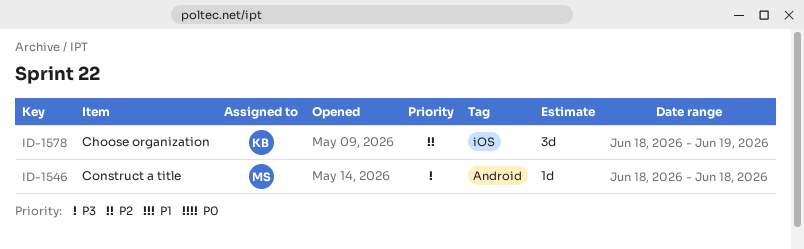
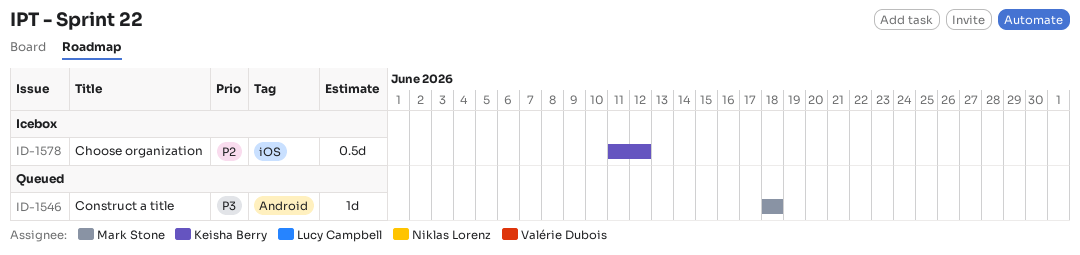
ID-1578, estimate: 3d -> 0.5d
ID-1578, start: Jun 18 -> Jun 11
ID-1578, due: Jun 19 -> Jun 12

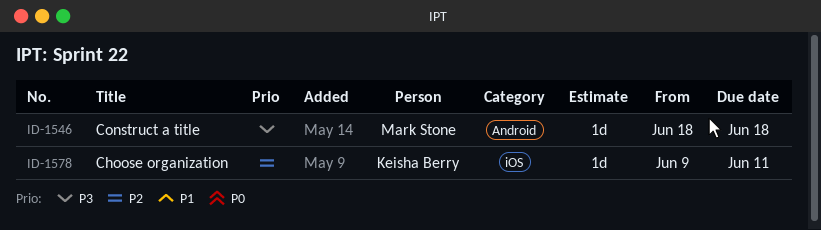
ID-1578, estimate: 0.5d -> 1d
ID-1578, start: Jun 11 -> Jun 9
ID-1578, due: Jun 12 -> Jun 11

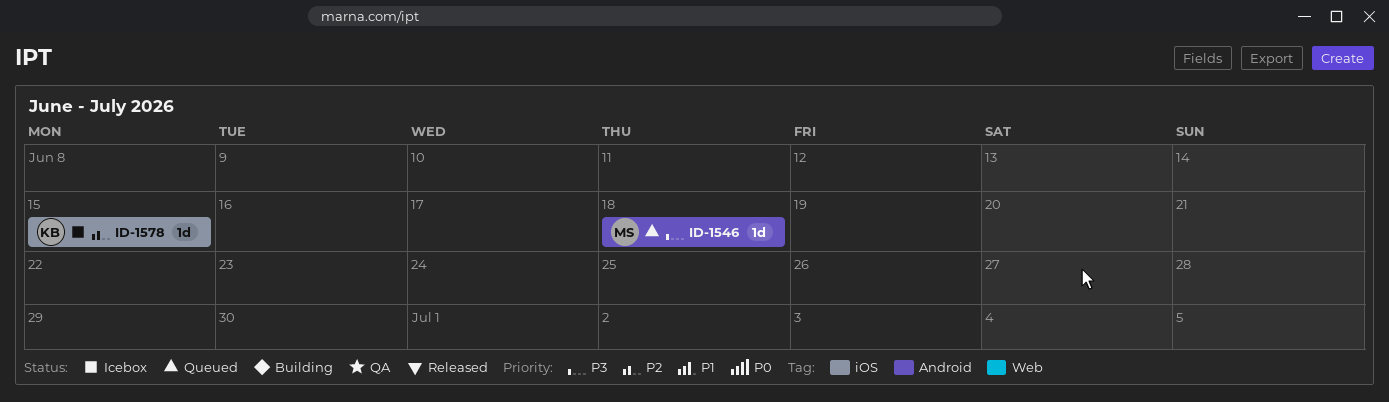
ID-1578, start: Jun 9 -> Jun 15
ID-1578, due: Jun 11 -> Jun 15

